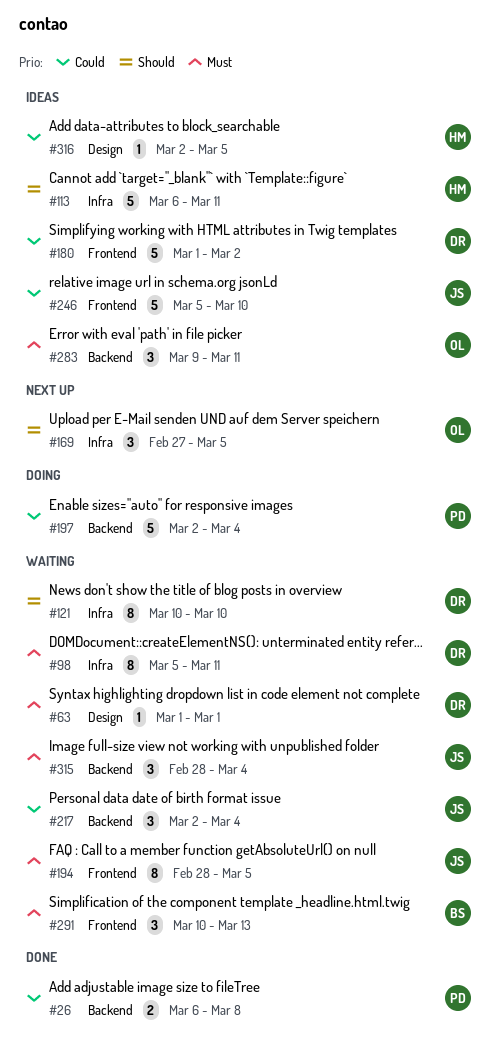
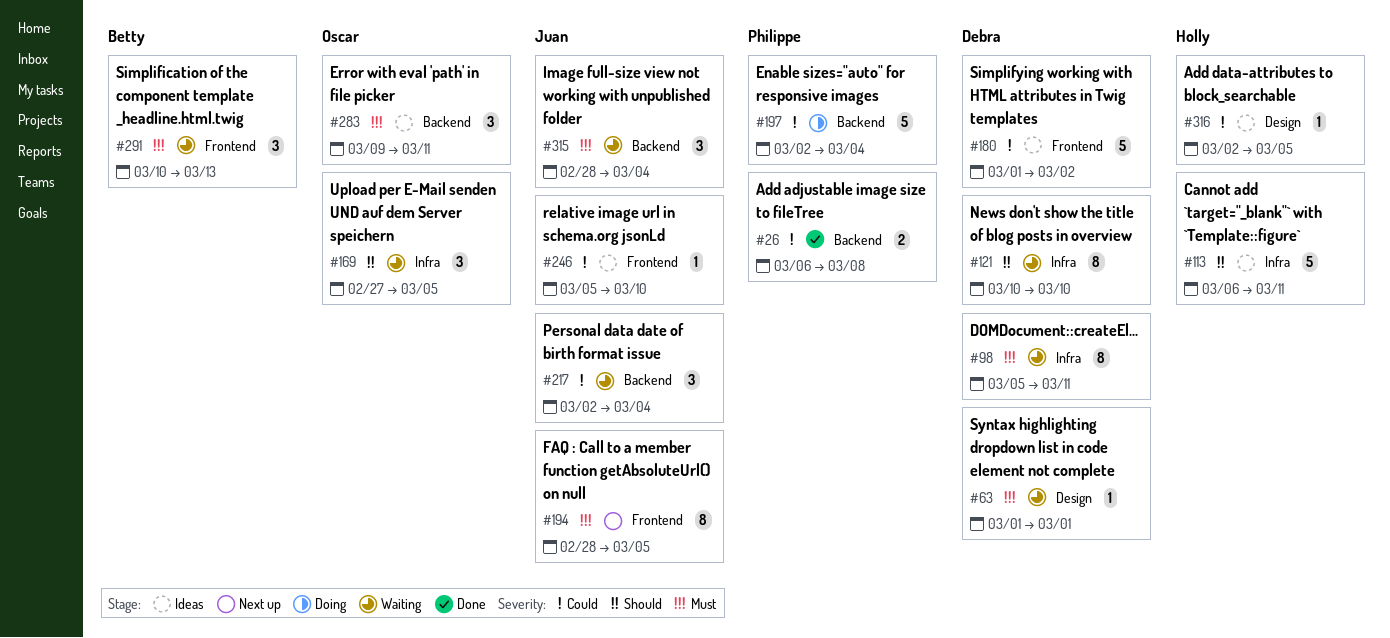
#169, status: Next up -> Waiting
#194, status: Waiting -> Next up
#246, estimate: 5 -> 1

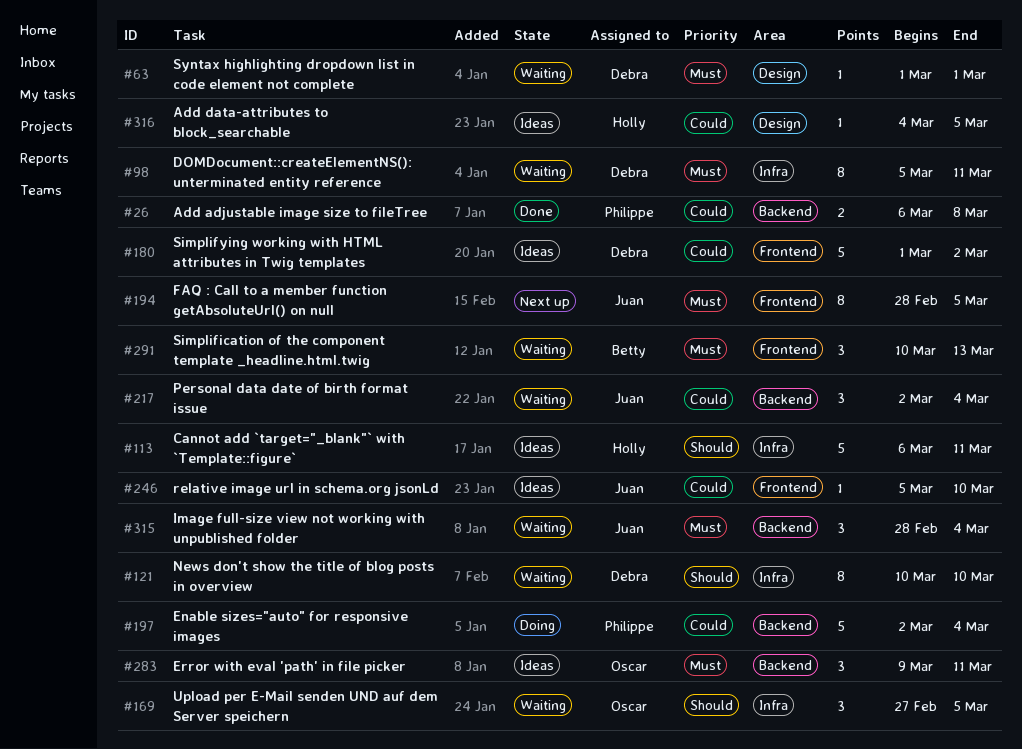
#316, start: Mar 2 -> Mar 4

